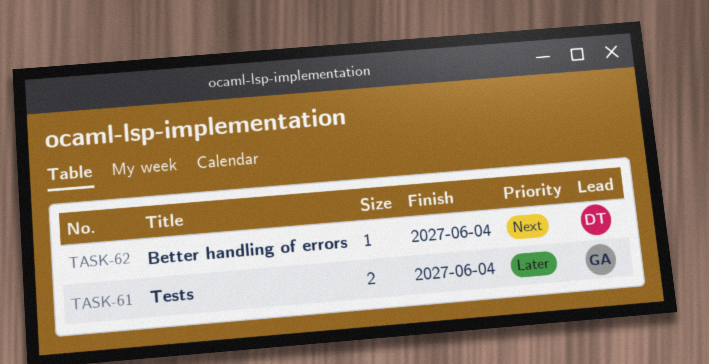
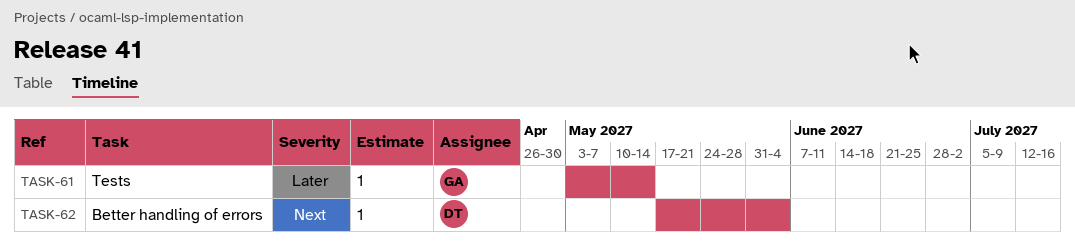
TASK-61, estimate: 2 -> 1
TASK-61, due: Jun 4 -> May 14

